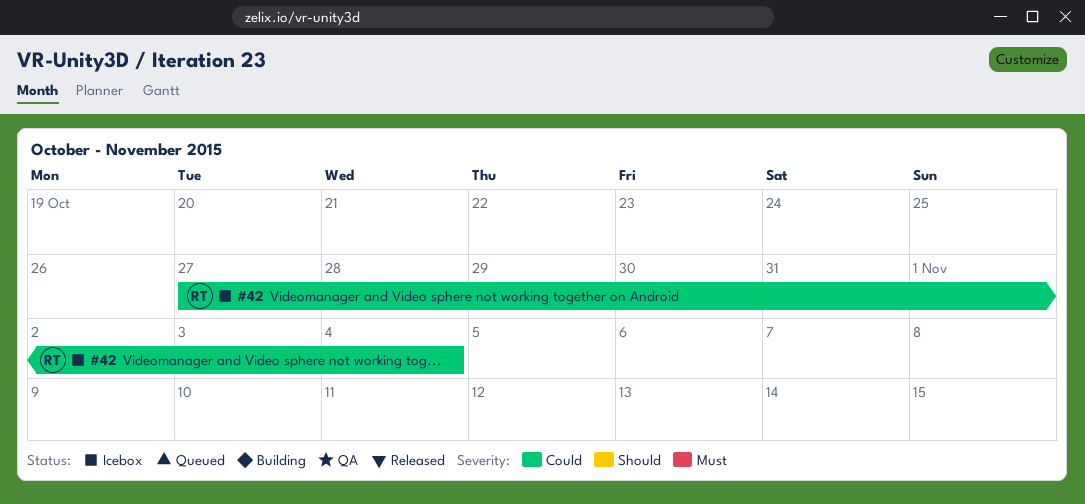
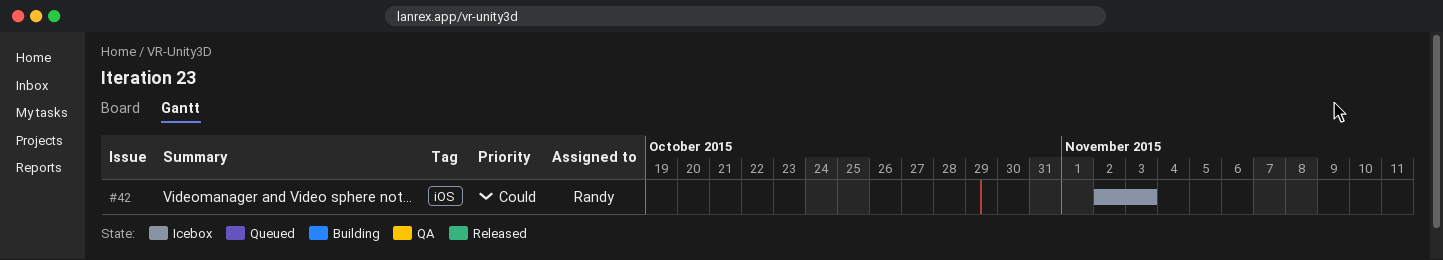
#42, start: Oct 27 -> Nov 2
#42, due: Nov 4 -> Nov 3

